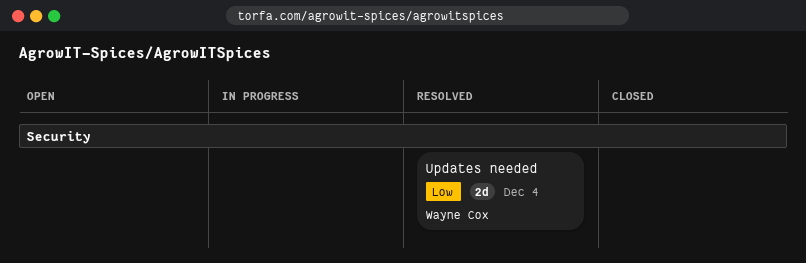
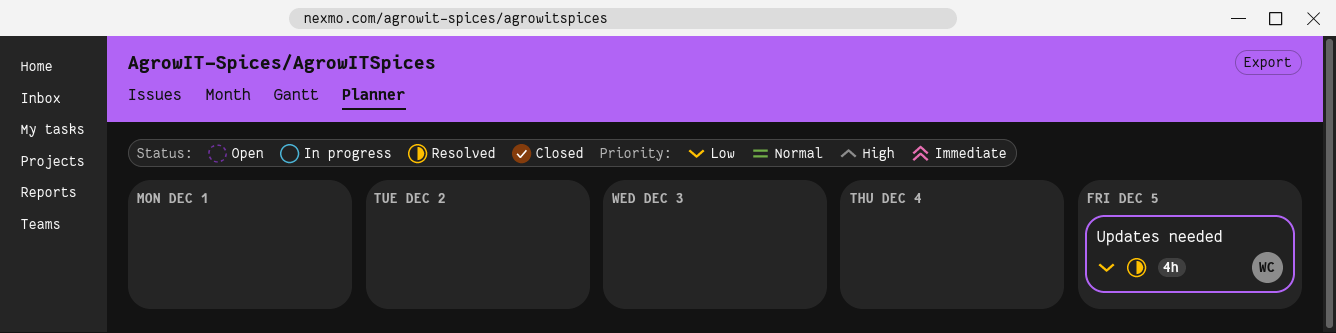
Updates needed, estimate: 2d -> 4h
Updates needed, due: Dec 4 -> Dec 5

